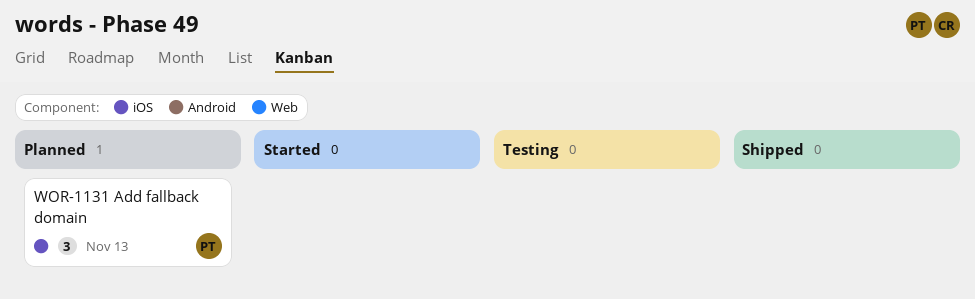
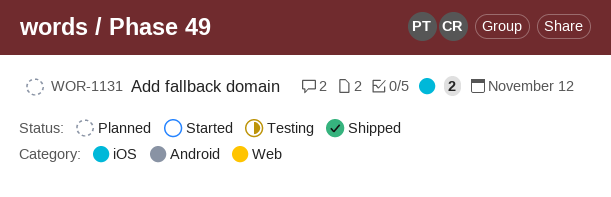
WOR-1131, estimate: 3 -> 2
WOR-1131, due: Nov 13 -> Nov 12

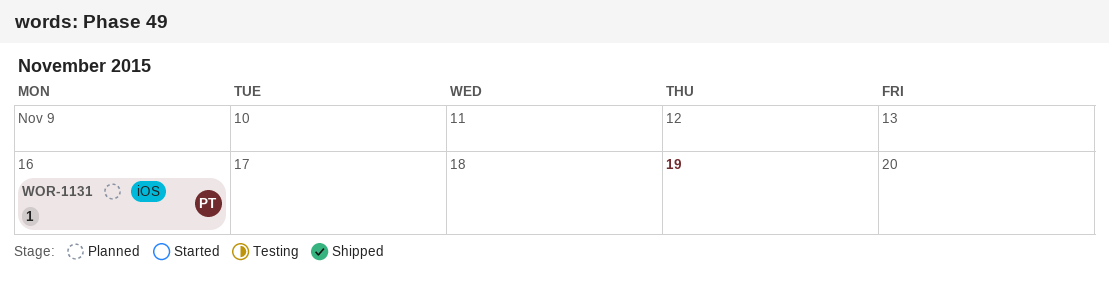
WOR-1131, estimate: 2 -> 1
WOR-1131, due: Nov 12 -> Nov 16

